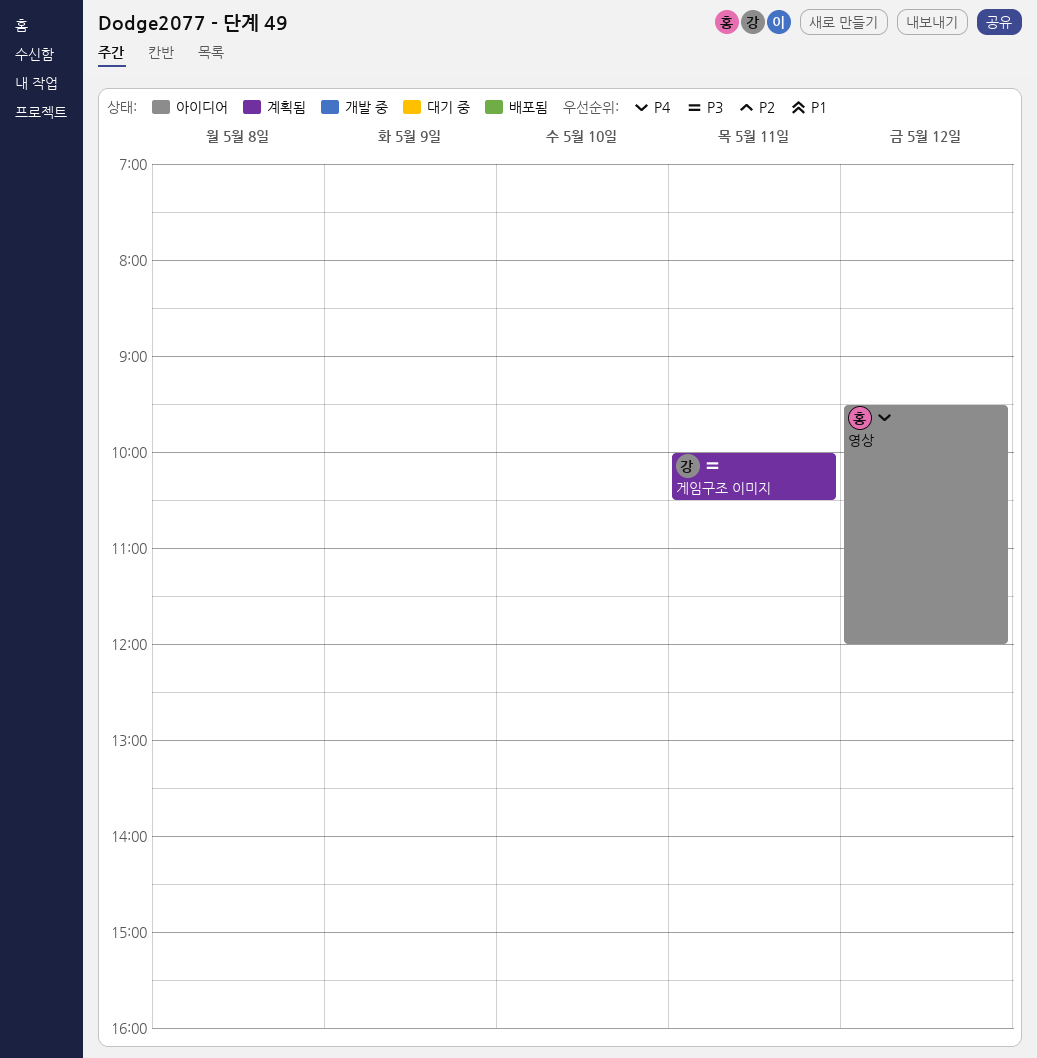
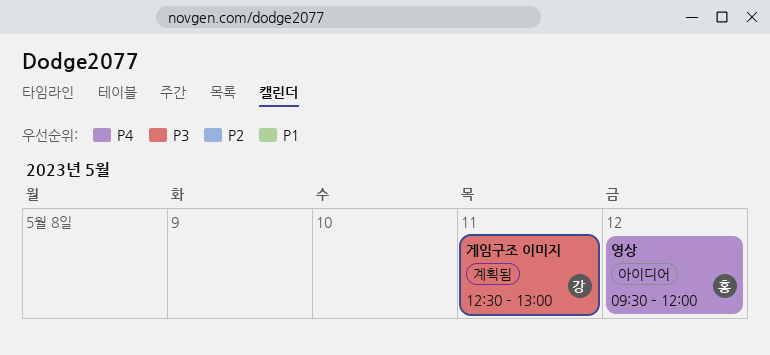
게임구조 이미지, begins: 10:00 -> 12:30
게임구조 이미지, ends: 10:30 -> 13:00

